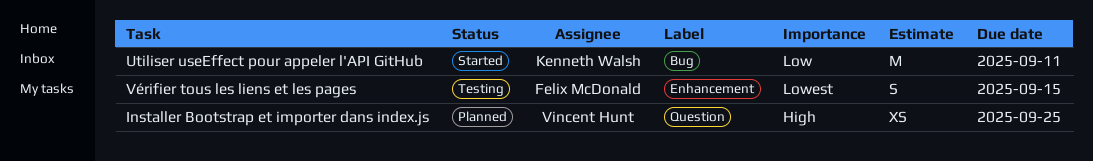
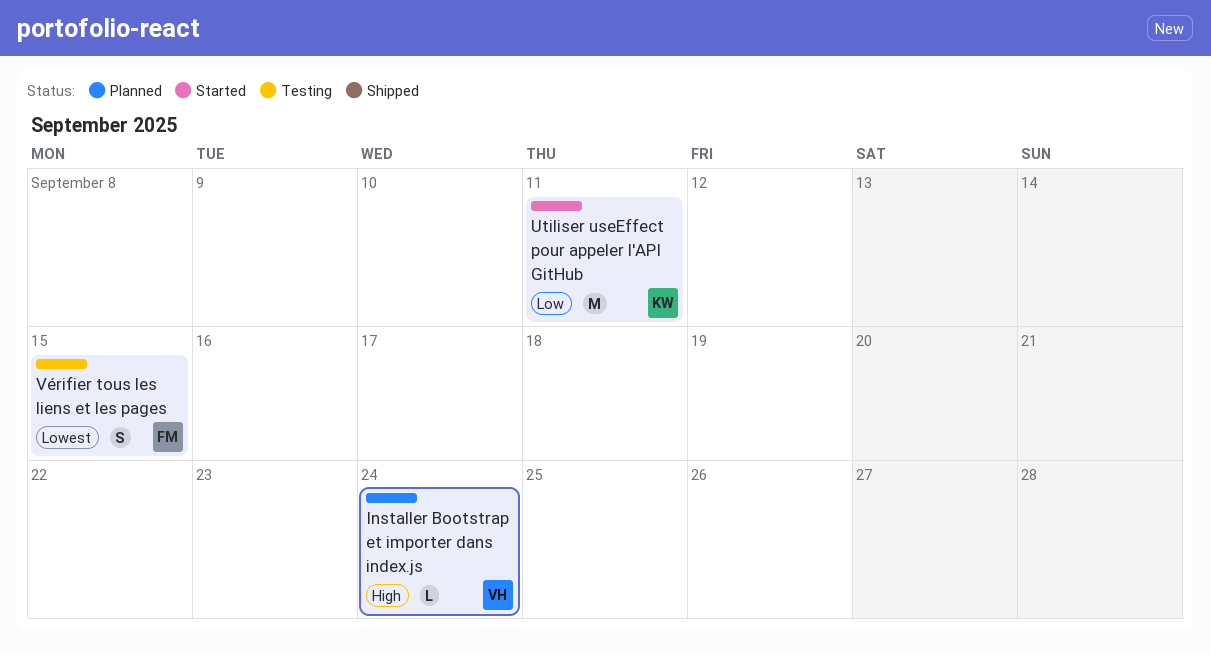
Installer Bootstrap et importer dans index.js, estimate: XS -> L
Installer Bootstrap et importer dans index.js, due: Sep 25 -> Sep 24

